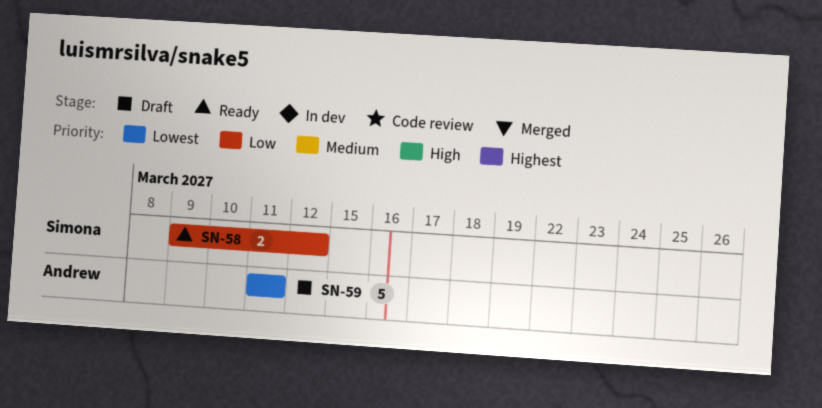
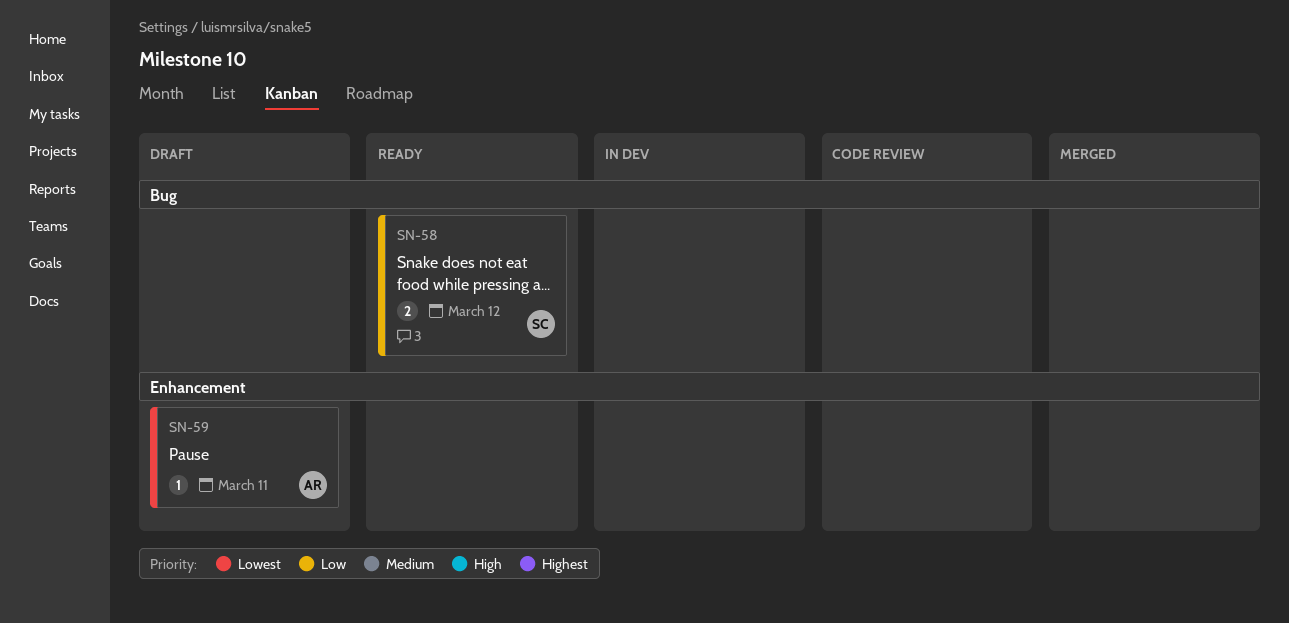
SN-59, estimate: 5 -> 1

